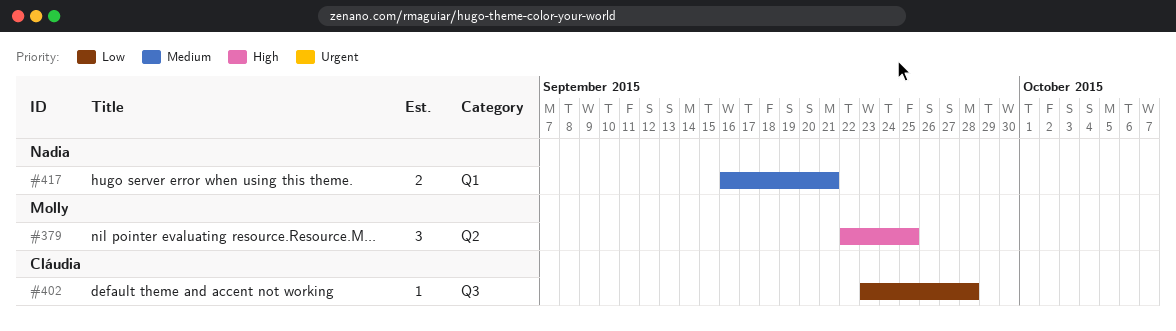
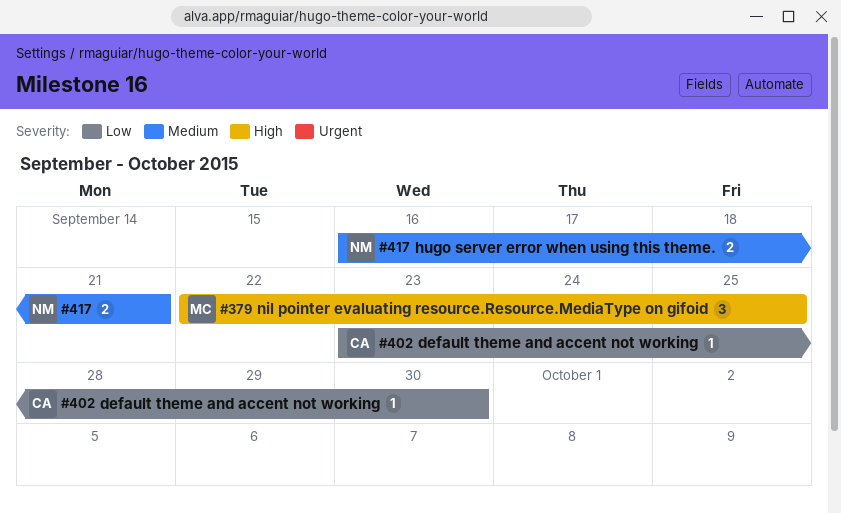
#402, due: Sep 28 -> Sep 30

